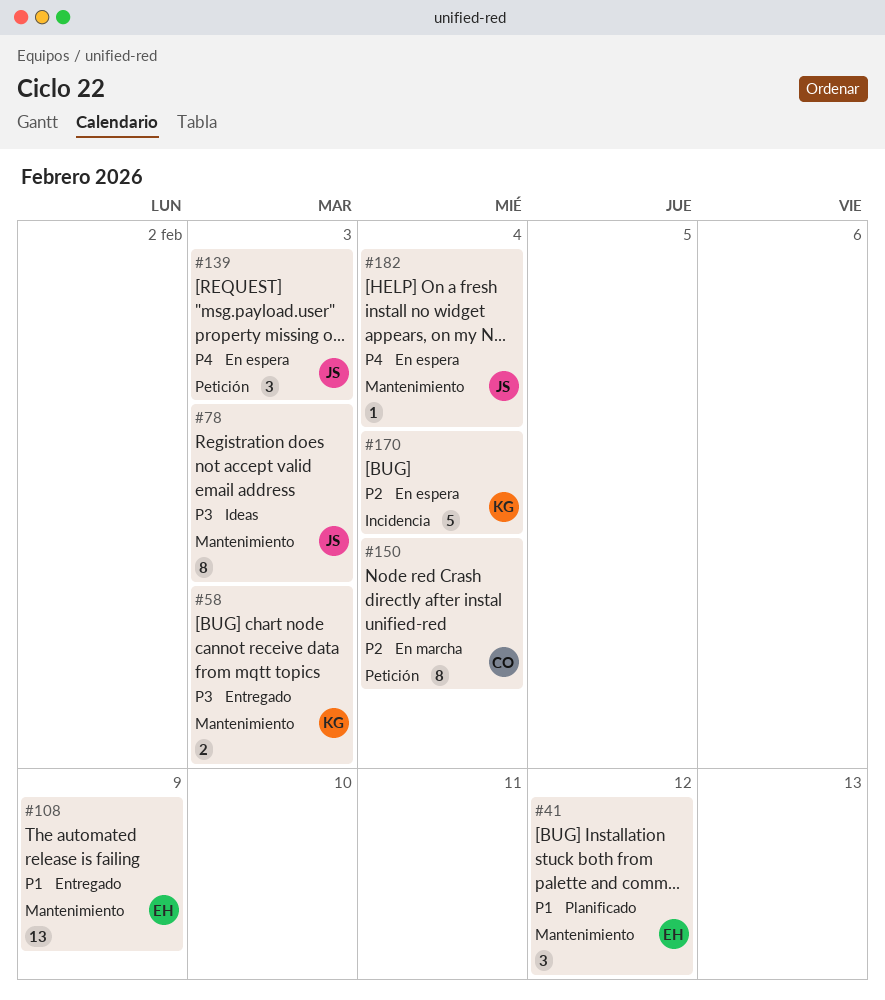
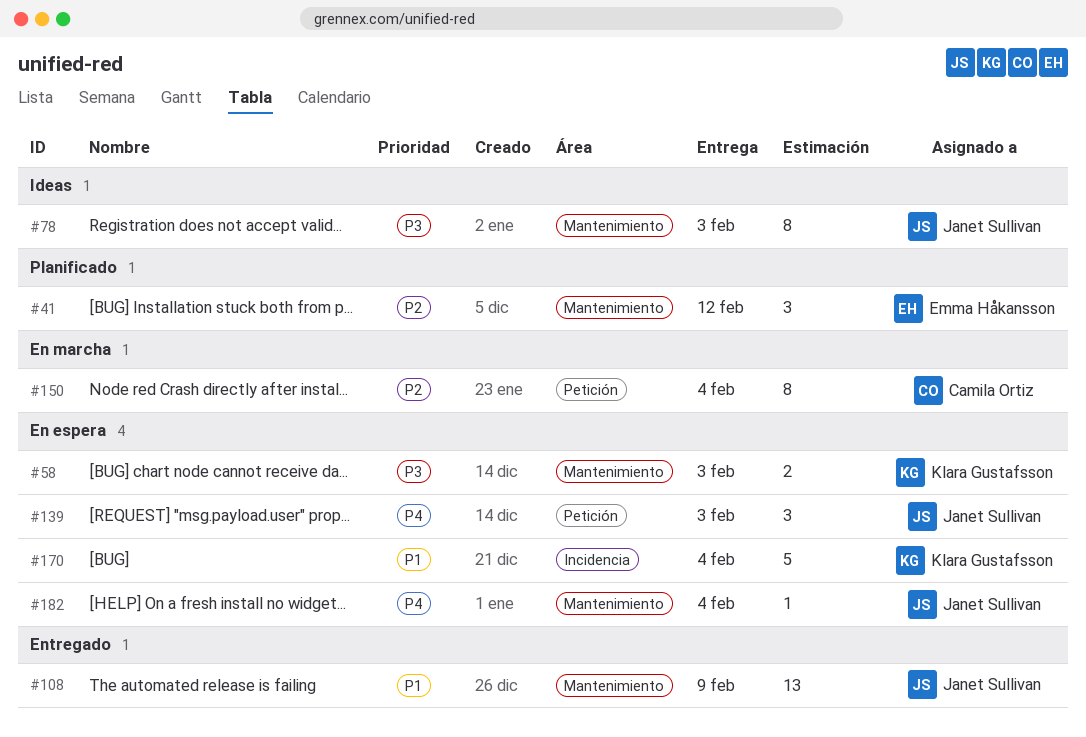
#41, priority: P1 -> P2
#58, status: Entregado -> En espera
#108, owner: Emma Håkansson -> Janet Sullivan
#170, priority: P2 -> P1

